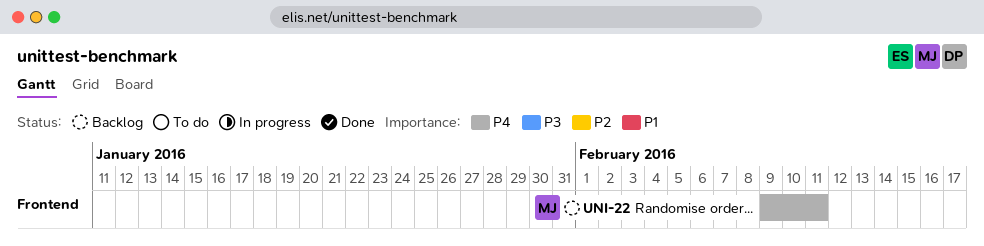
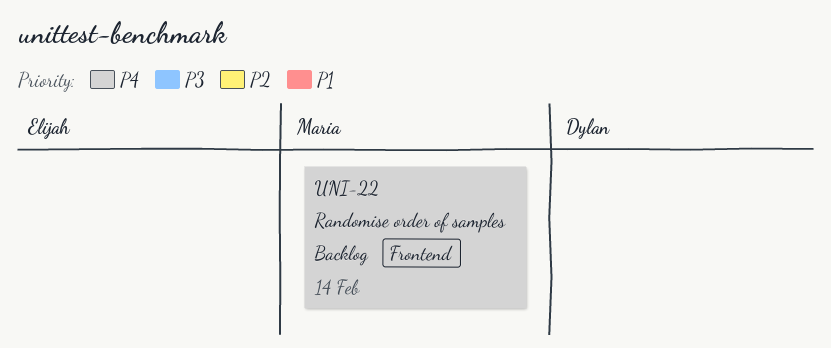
UNI-22, due: Feb 11 -> Feb 14

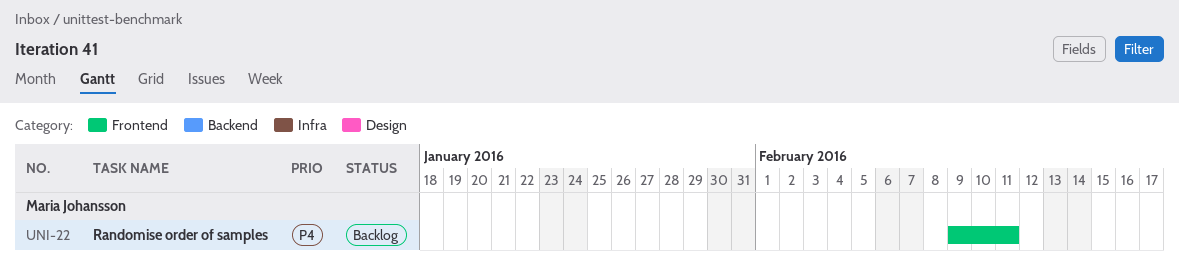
UNI-22, due: Feb 14 -> Feb 11

